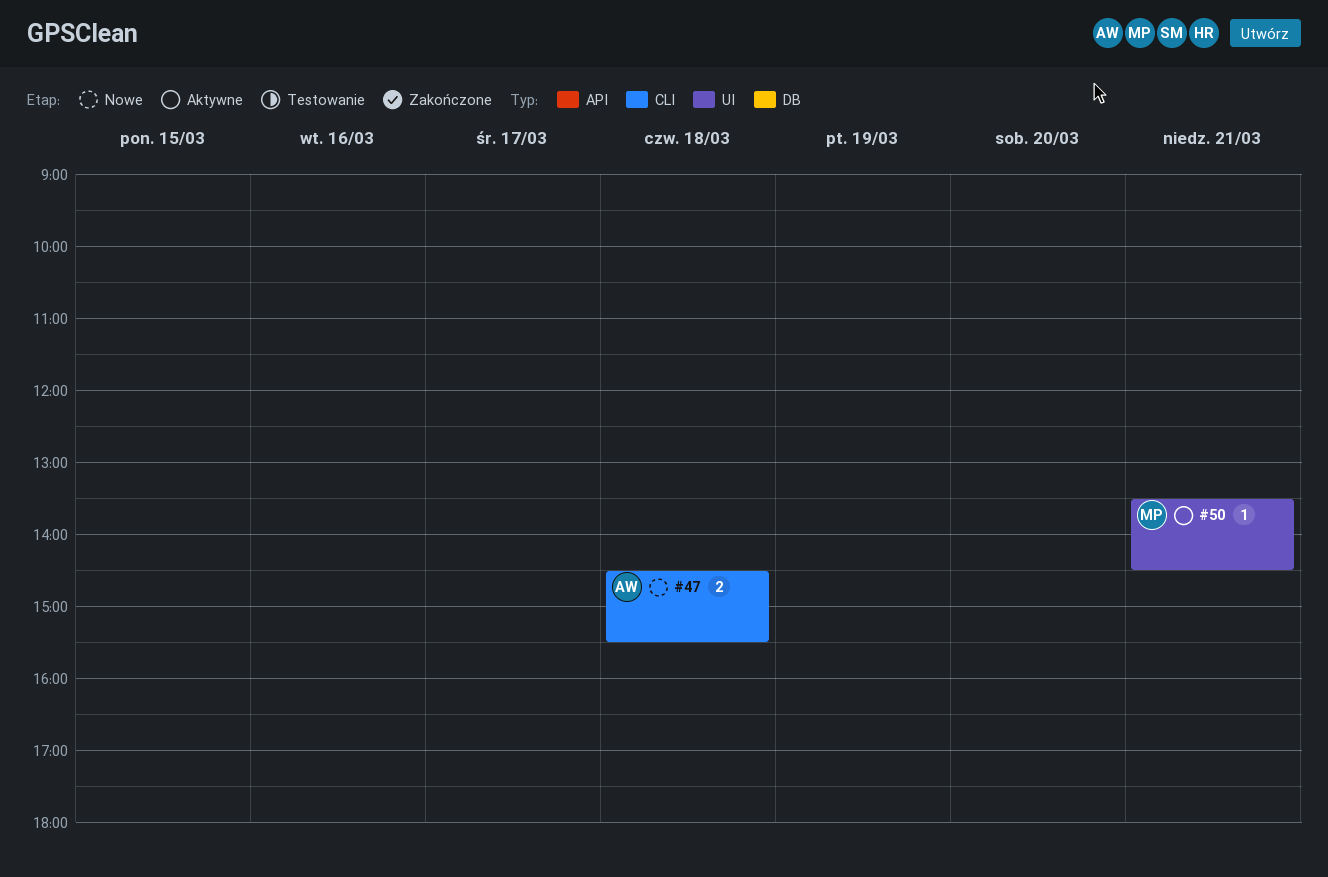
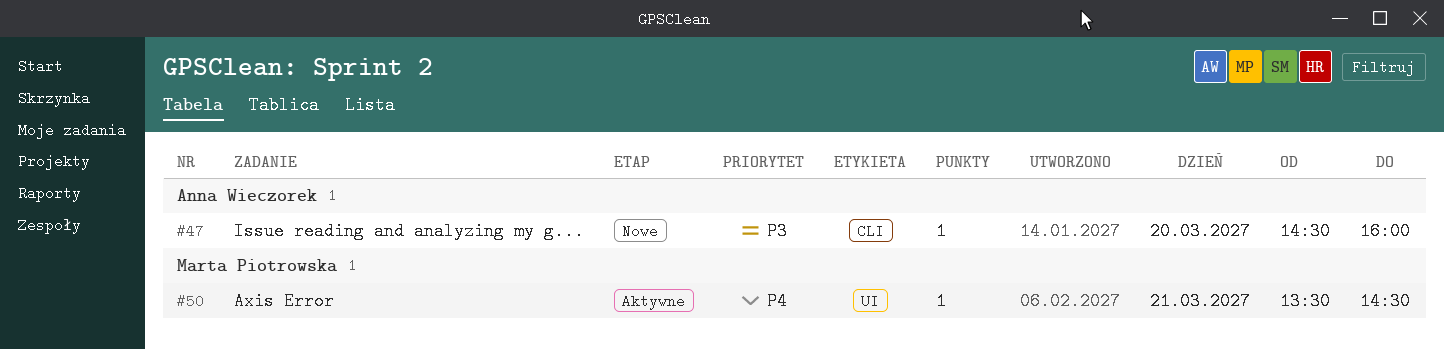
#47, estimate: 2 -> 1
#47, day: Mar 18 -> Mar 20
#47, ends: 15:30 -> 16:00

